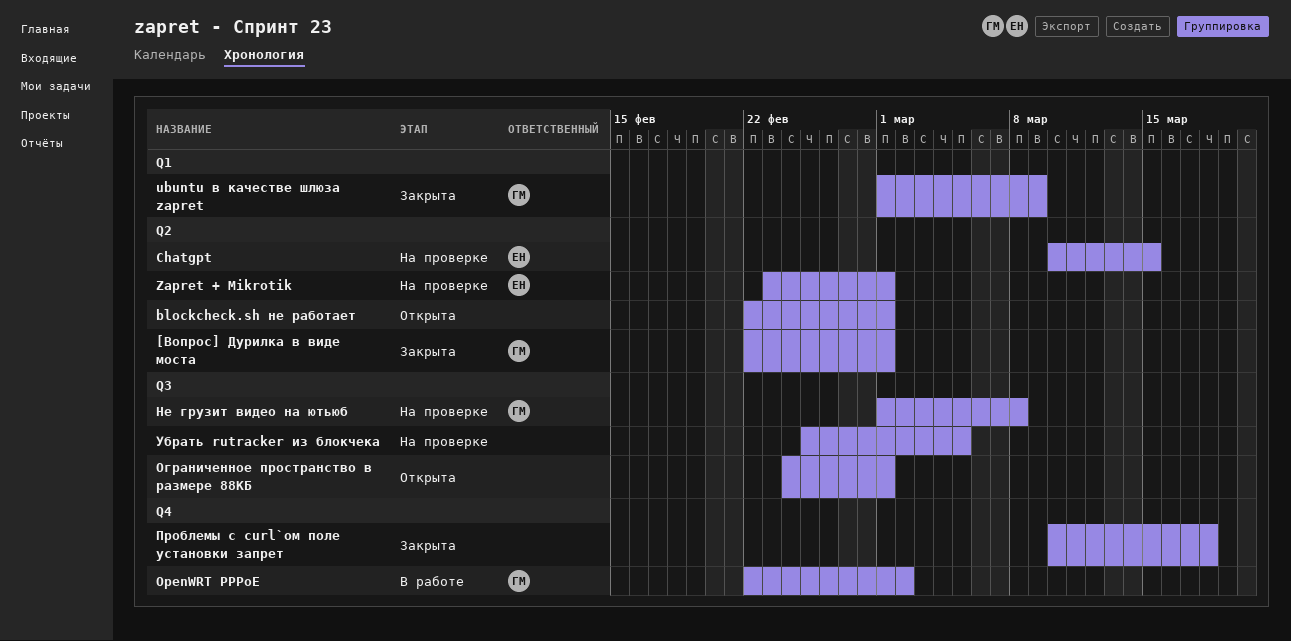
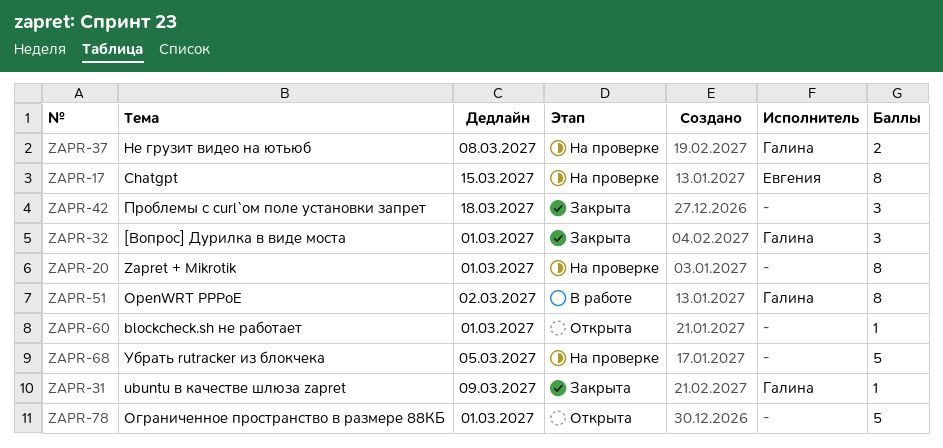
Zapret + Mikrotik, owner: Евгения -> none

